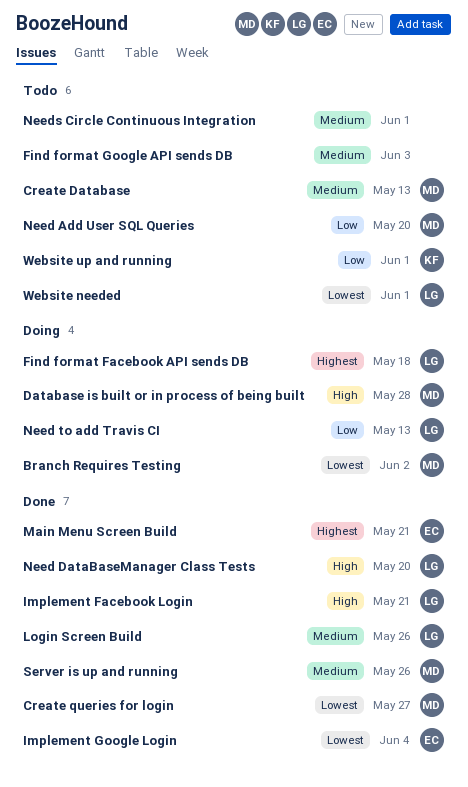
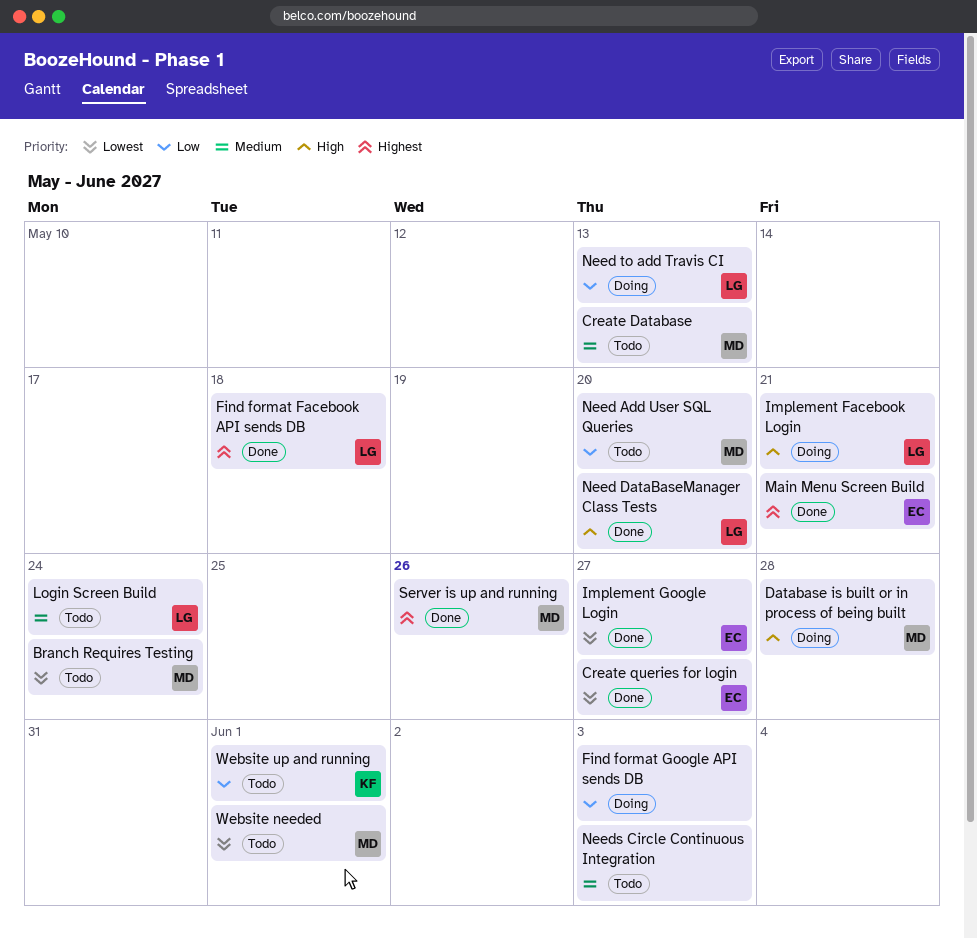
Branch Requires Testing, status: Doing -> Todo
Branch Requires Testing, due: Jun 2 -> May 24
Create queries for login, owner: MD -> EC
Find format Facebook API sends DB, status: Doing -> Done
Find format Google API sends DB, status: Todo -> Doing
Find format Google API sends DB, priority: Medium -> Low
Implement Facebook Login, status: Done -> Doing
Implement Google Login, due: Jun 4 -> May 27
Login Screen Build, status: Done -> Todo
Login Screen Build, due: May 26 -> May 24
Needs Circle Continuous Integration, due: Jun 1 -> Jun 3
Server is up and running, priority: Medium -> Highest
Website needed, owner: LG -> MD

